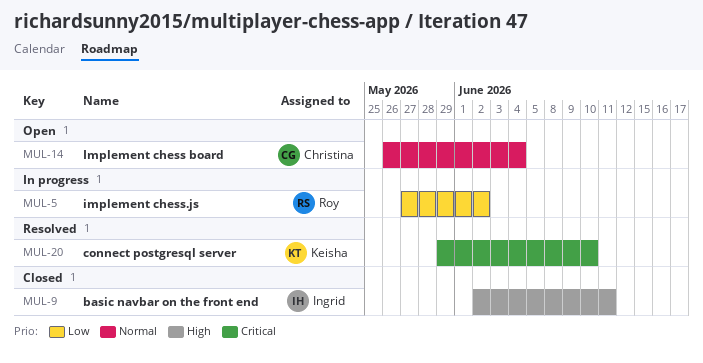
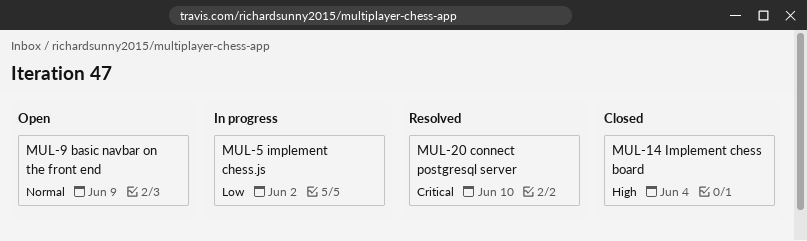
MUL-9, status: Closed -> Open
MUL-9, priority: High -> Normal
MUL-9, due: Jun 11 -> Jun 9
MUL-14, status: Open -> Closed
MUL-14, priority: Normal -> High

